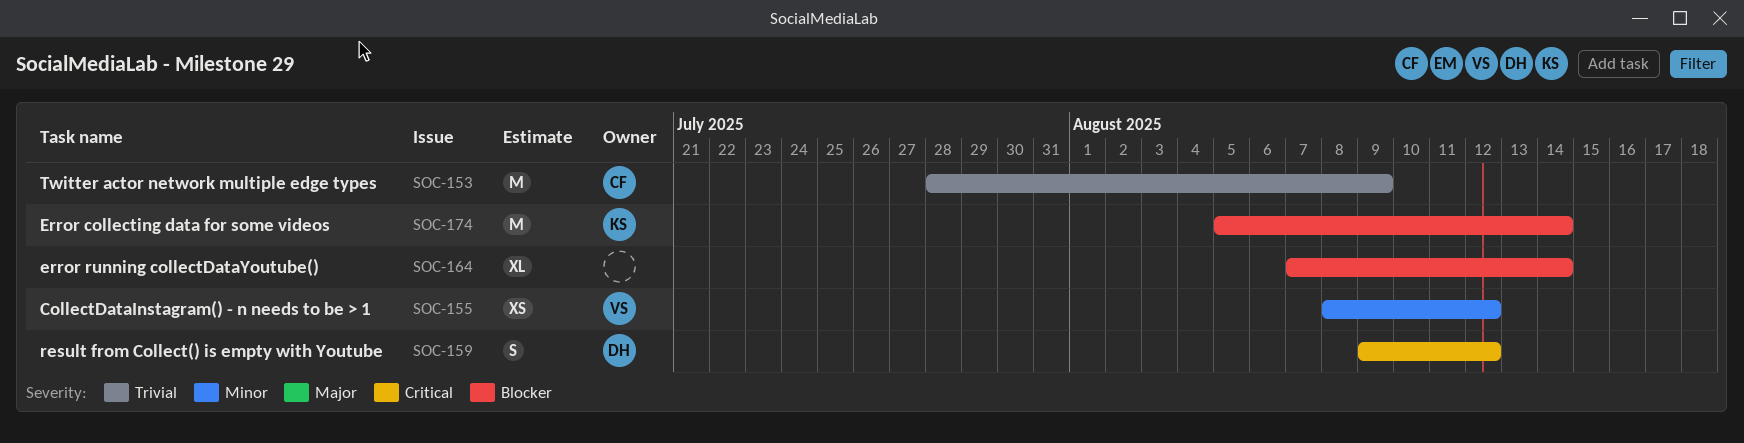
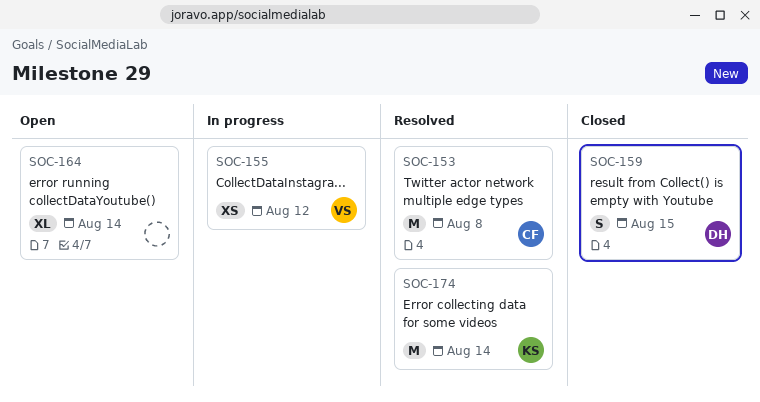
SOC-153, due: Aug 9 -> Aug 8
SOC-159, due: Aug 12 -> Aug 15

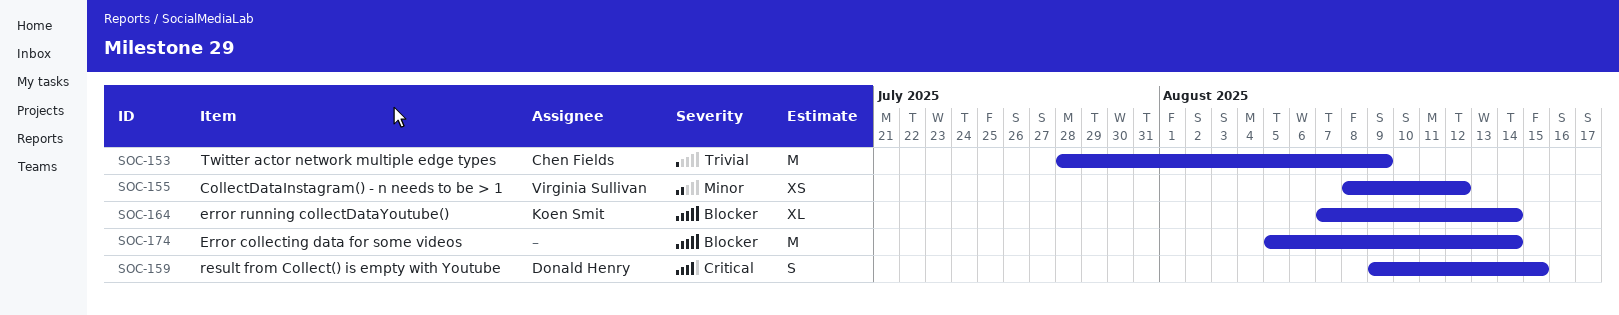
SOC-153, due: Aug 8 -> Aug 9
SOC-164, owner: none -> Koen Smit
SOC-174, owner: Koen Smit -> none

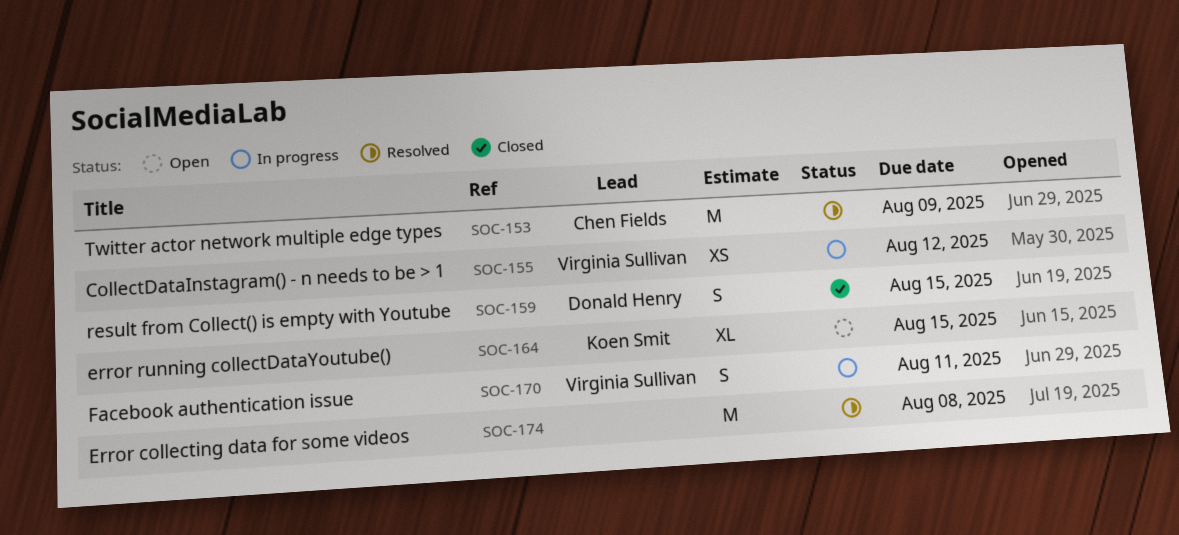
SOC-164, due: Aug 14 -> Aug 15
SOC-170: none -> present
SOC-174, due: Aug 14 -> Aug 8

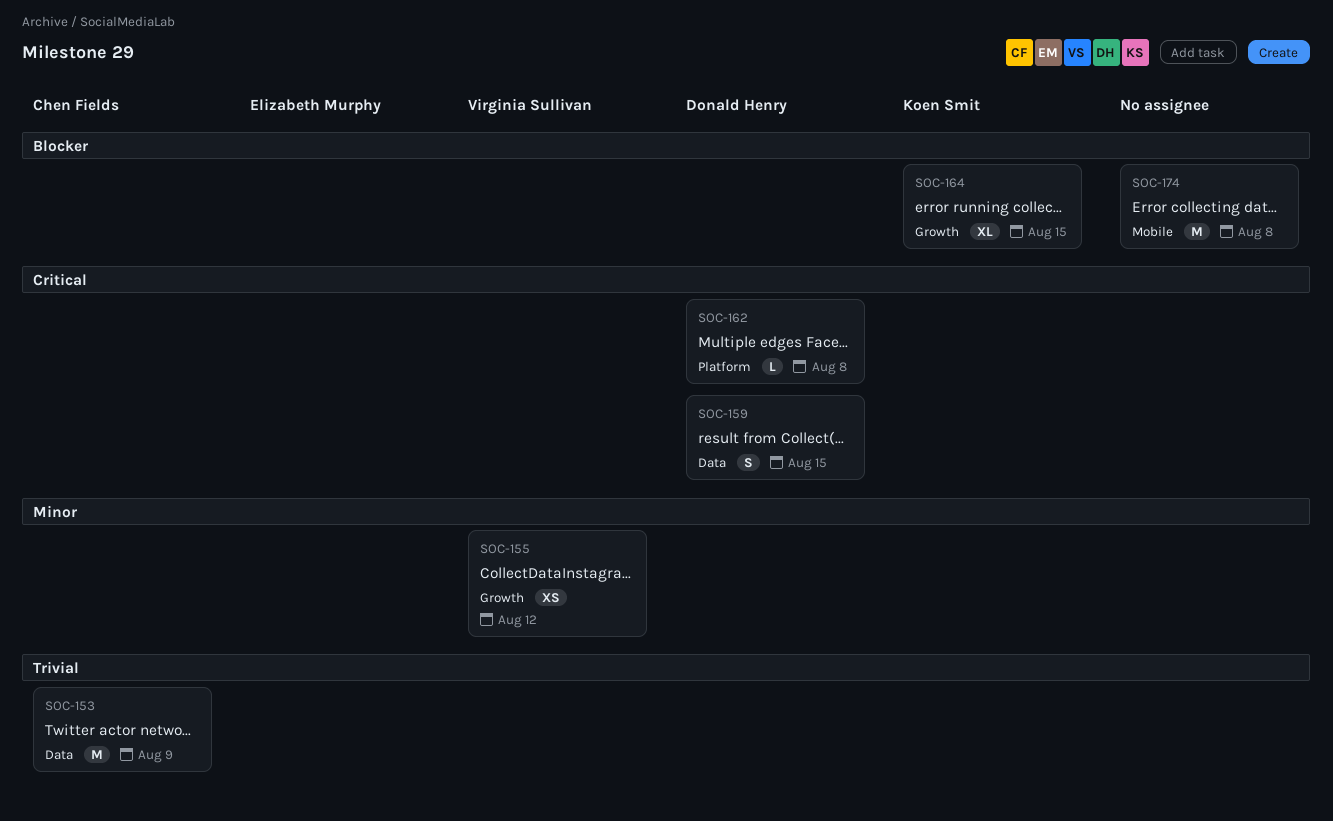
SOC-162: none -> present
SOC-170: present -> none

